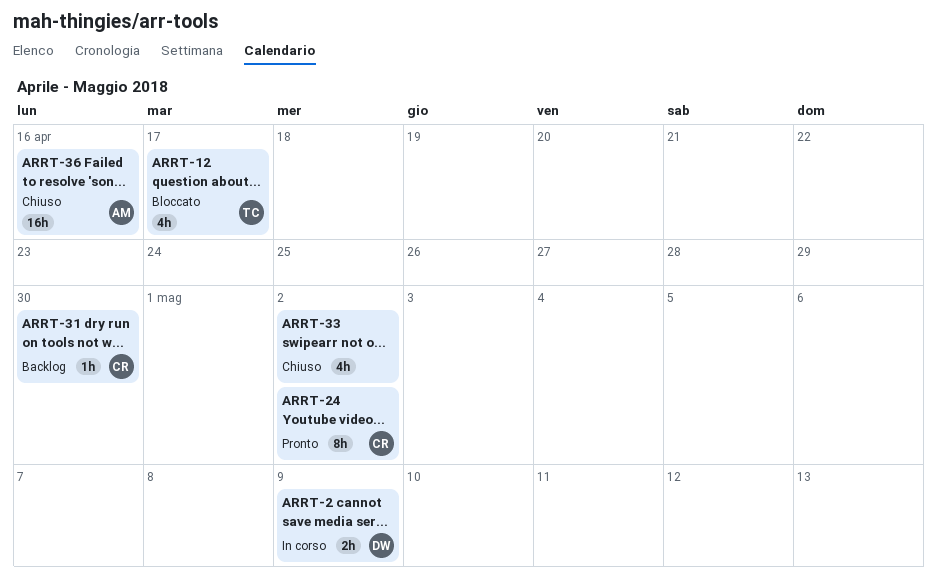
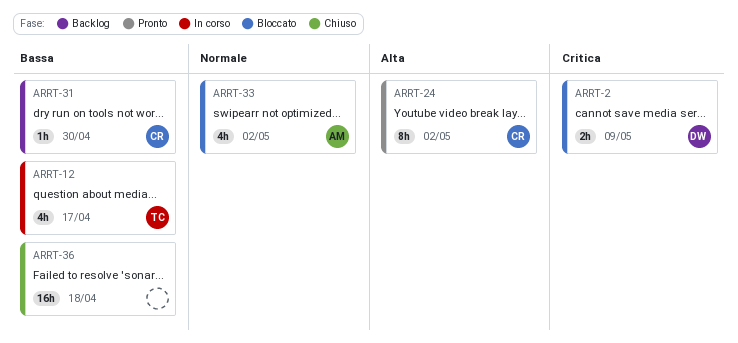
ARRT-2, status: In corso -> Bloccato
ARRT-12, status: Bloccato -> In corso
ARRT-33, status: Chiuso -> Bloccato
ARRT-33, owner: none -> AM
ARRT-36, owner: AM -> none
ARRT-36, due: Apr 16 -> Apr 18

